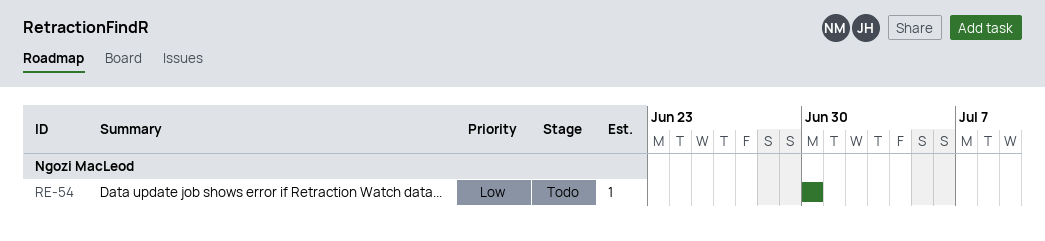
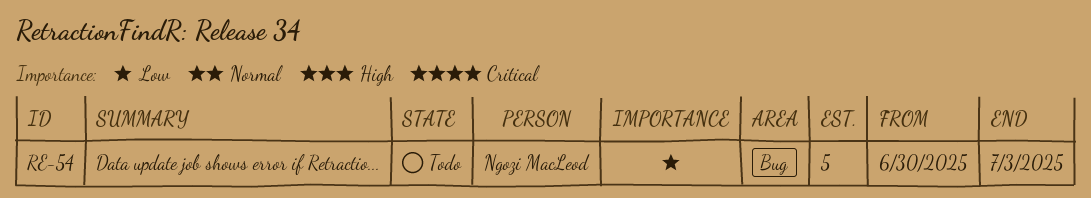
RE-54, estimate: 1 -> 5
RE-54, due: Jun 30 -> Jul 3

